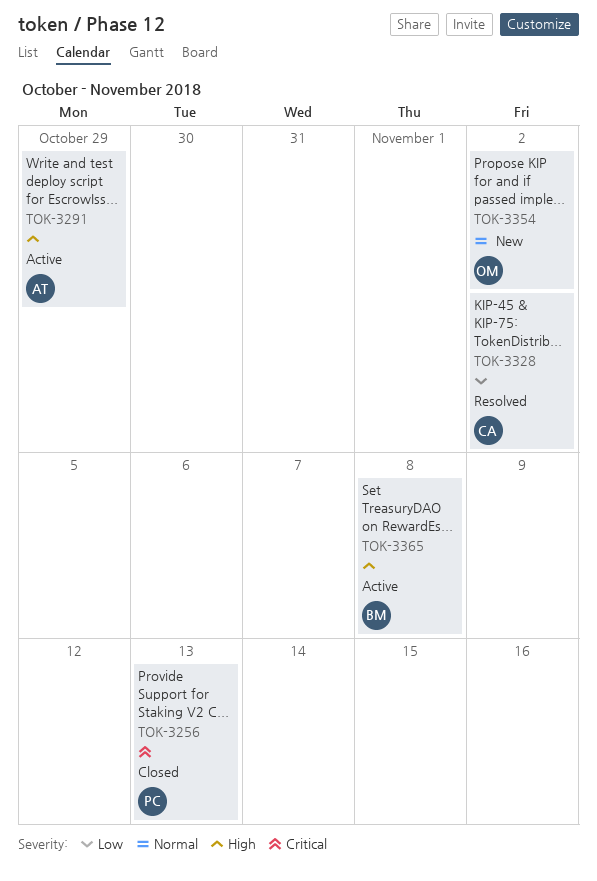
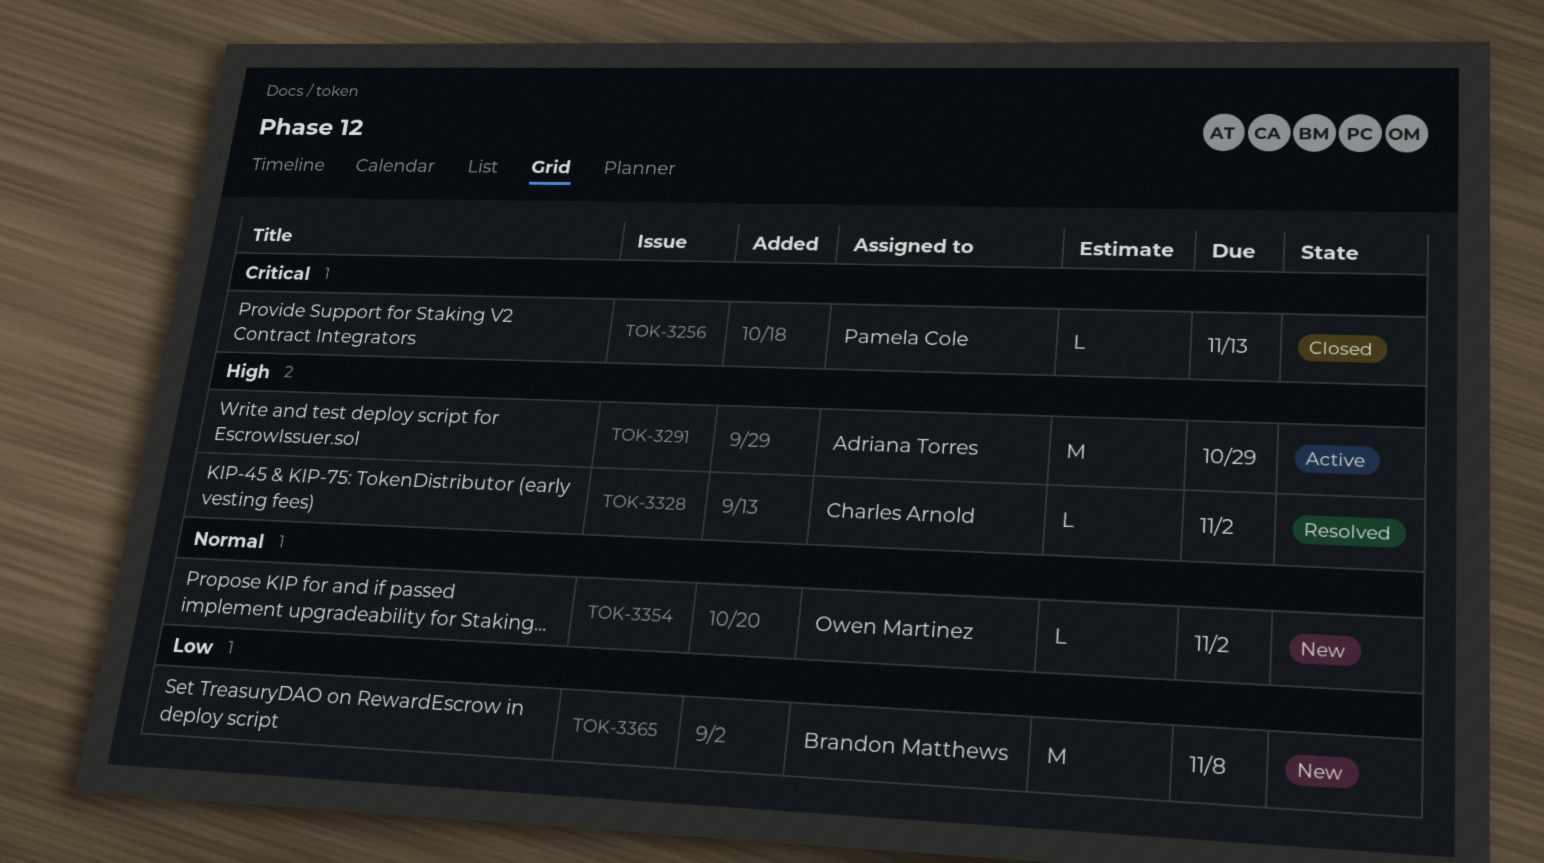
TOK-3328, priority: Low -> High
TOK-3365, status: Active -> New
TOK-3365, priority: High -> Low

